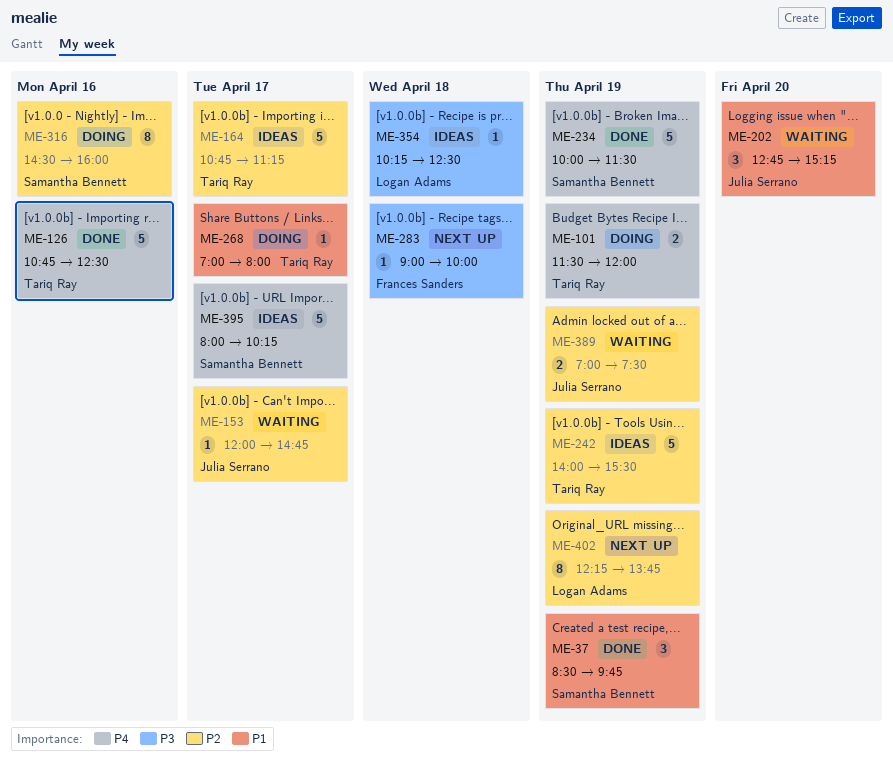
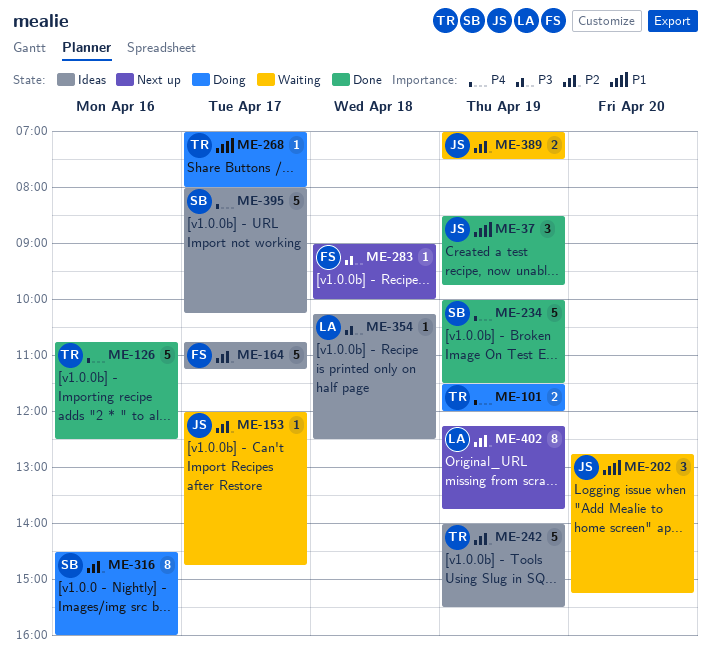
ME-37, owner: Samantha Bennett -> Julia Serrano
ME-164, owner: Tariq Ray -> Frances Sanders

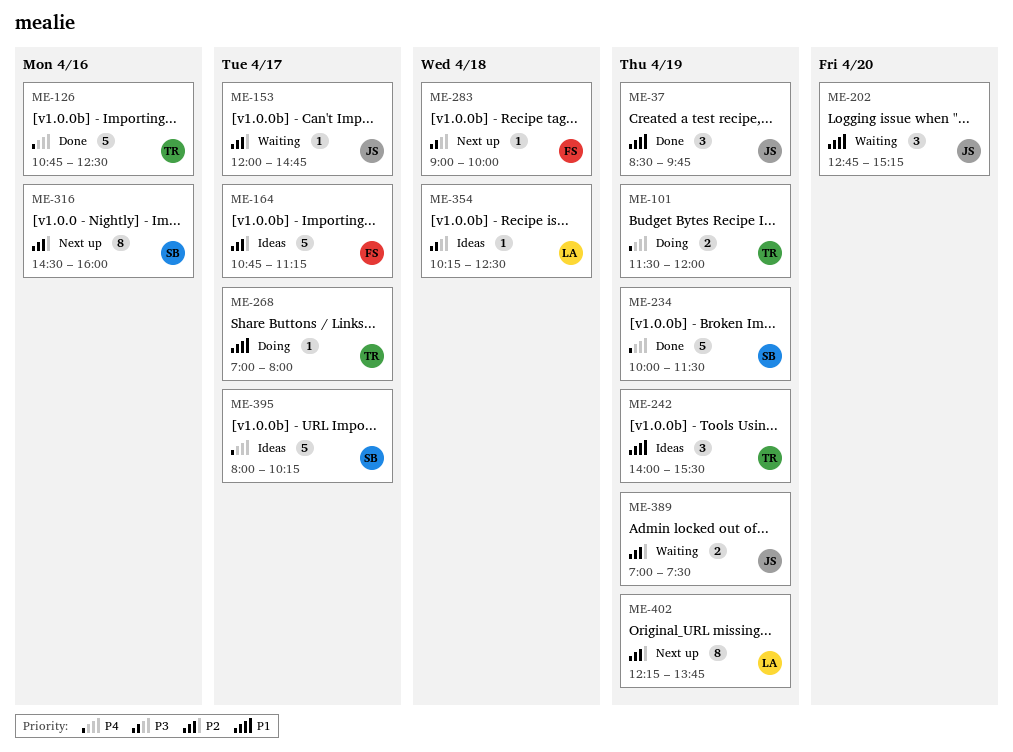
ME-242, priority: P2 -> P1
ME-242, estimate: 5 -> 3
ME-316, status: Doing -> Next up

